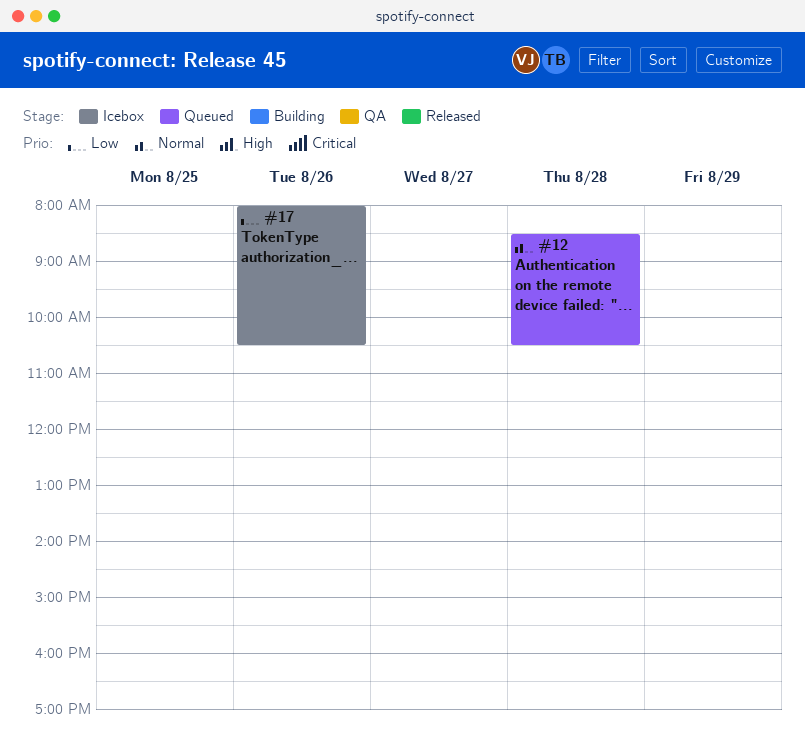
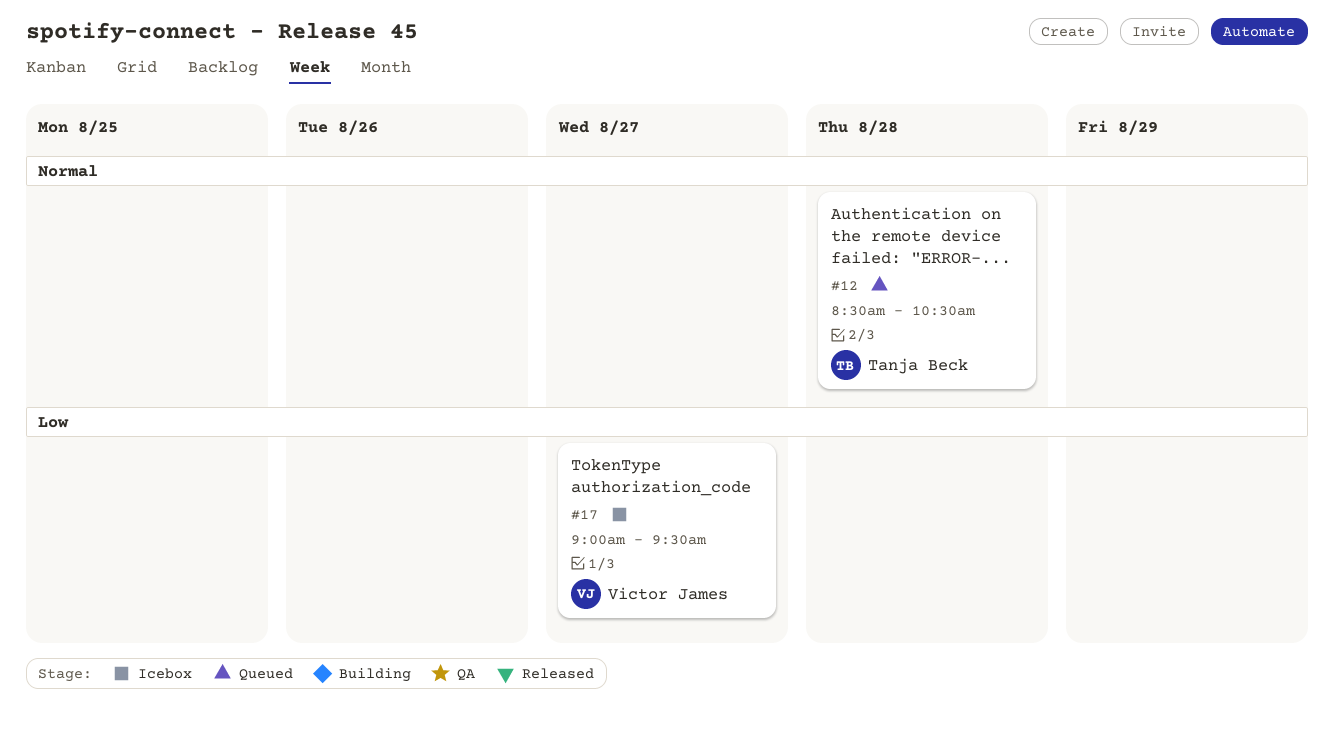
#17, day: Aug 26 -> Aug 27
#17, begins: 08:00 -> 09:00
#17, ends: 10:30 -> 09:30

